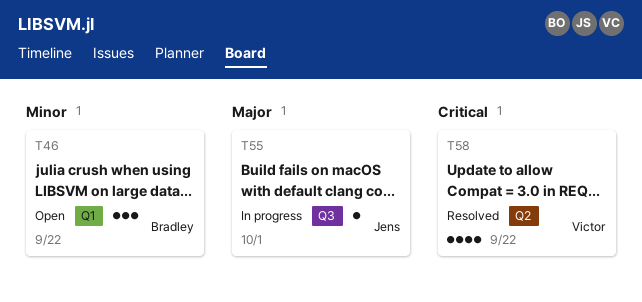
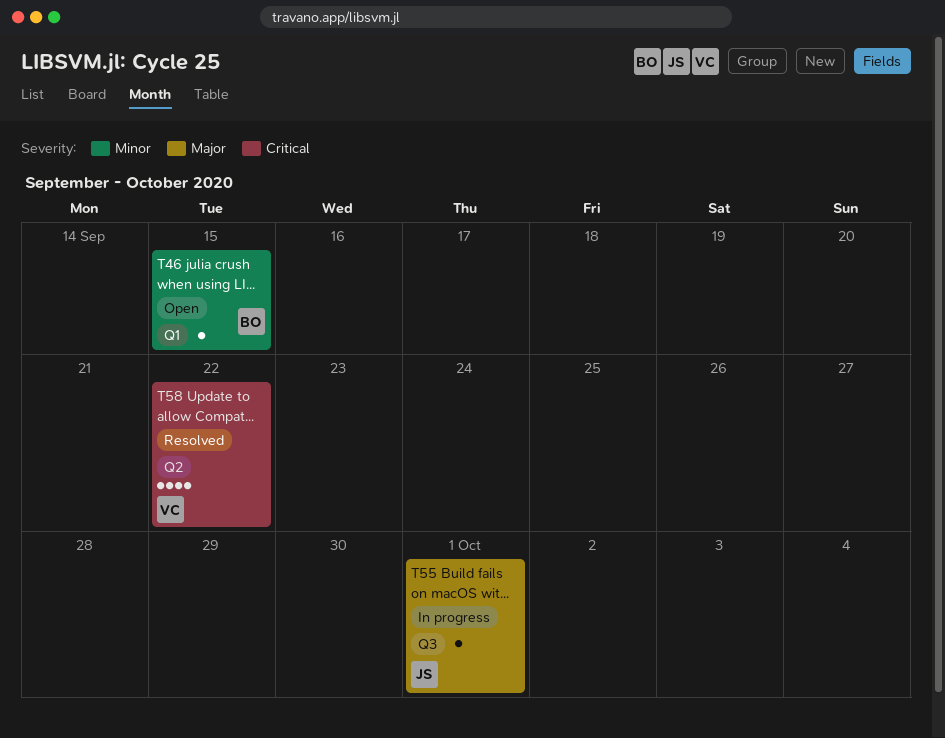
T46, estimate: 3 -> 1
T46, due: Sep 22 -> Sep 15

